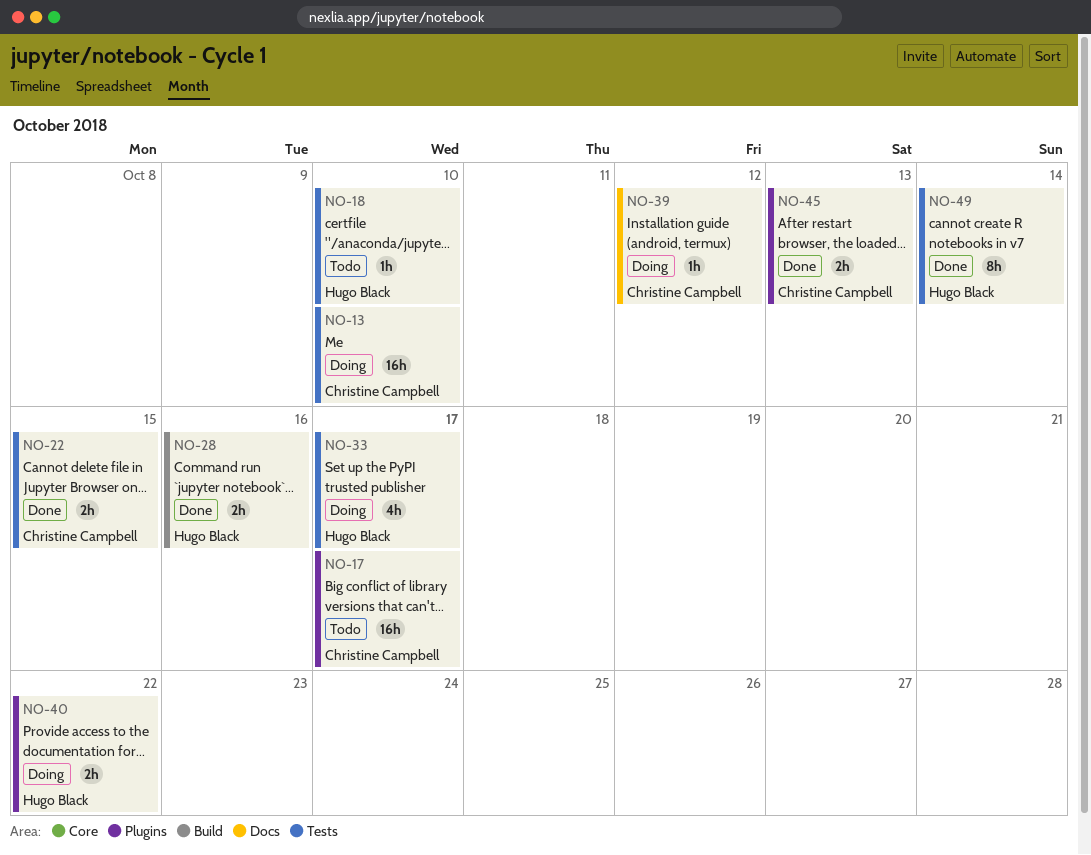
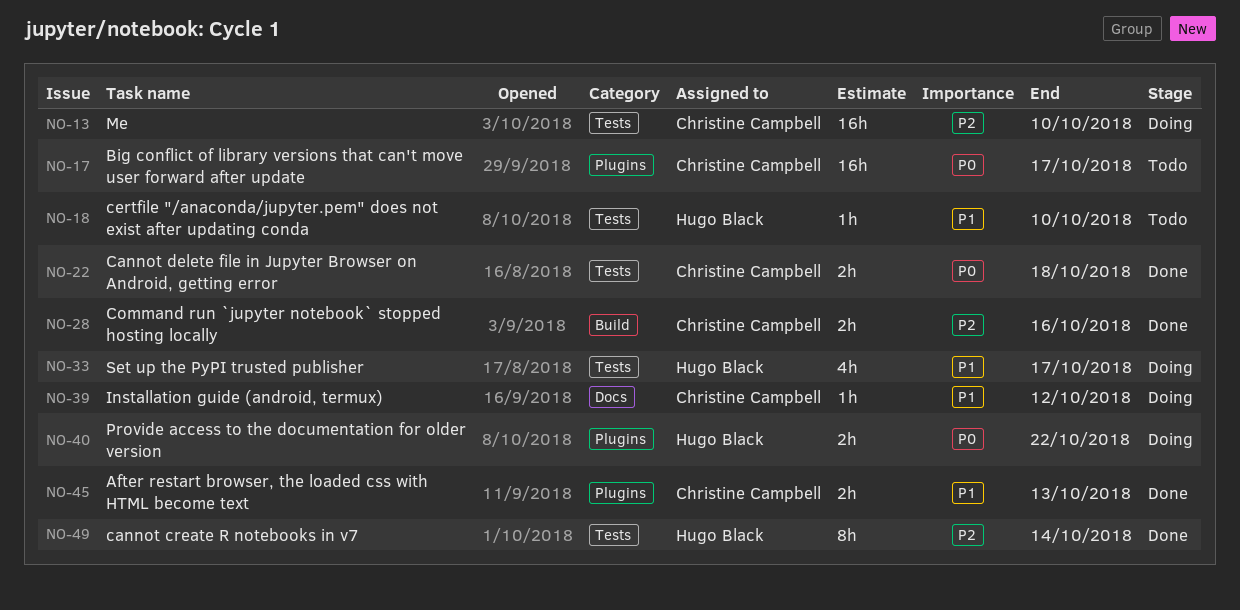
NO-22, due: Oct 15 -> Oct 18
NO-28, owner: Hugo Black -> Christine Campbell

